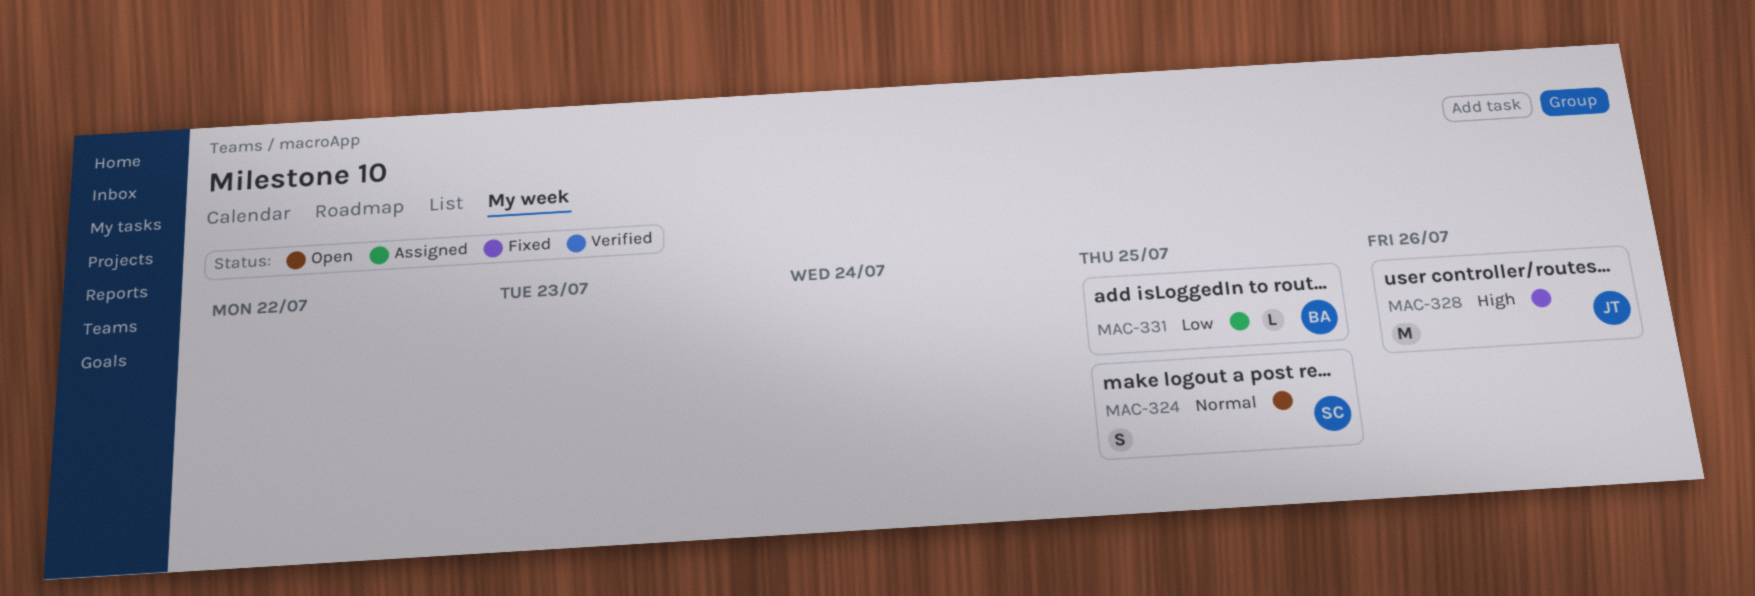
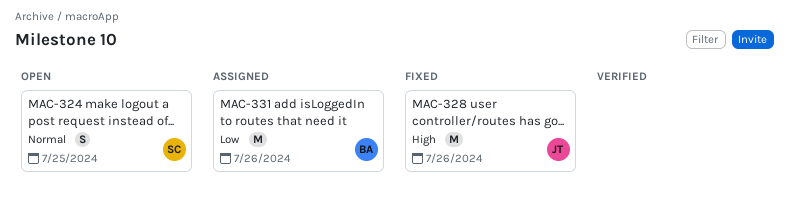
MAC-331, estimate: L -> M
MAC-331, due: Jul 25 -> Jul 26

